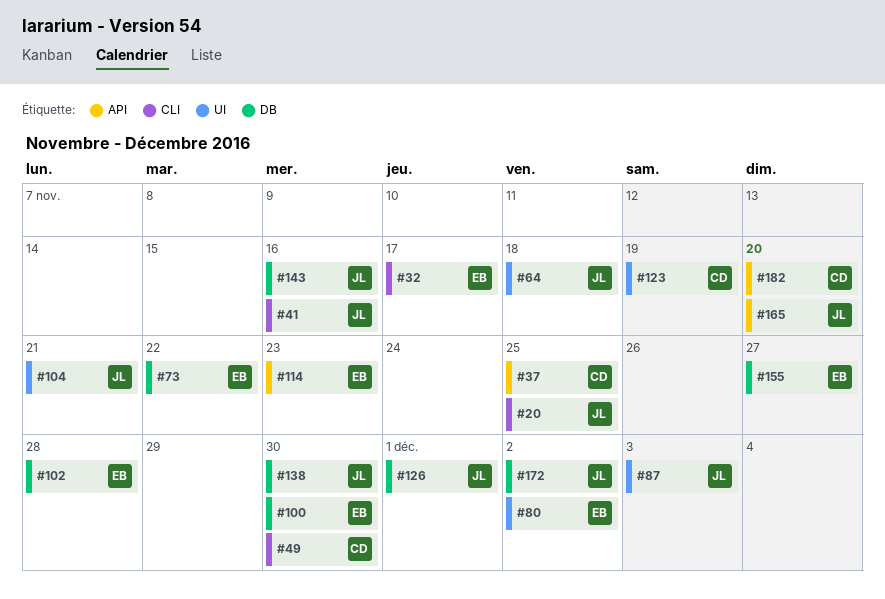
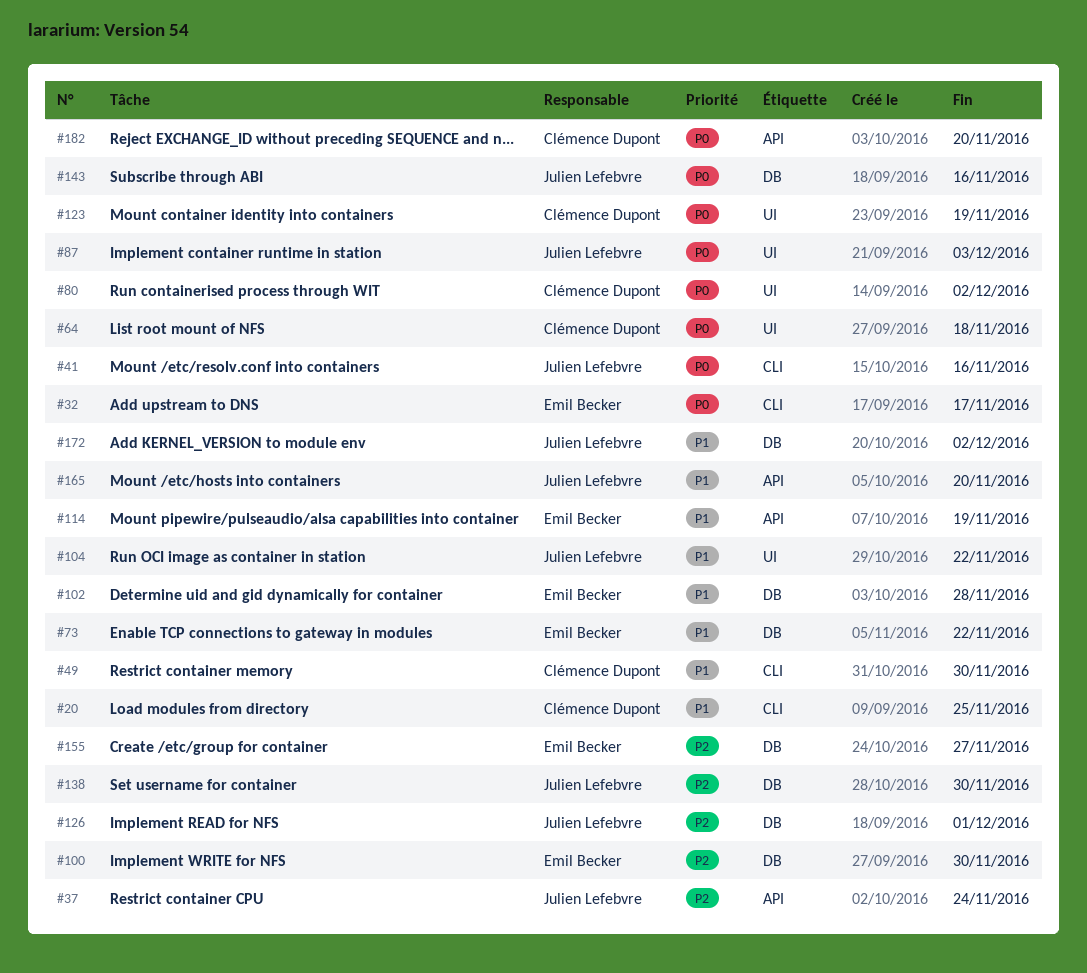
#20, owner: Julien Lefebvre -> Clémence Dupont
#37, owner: Clémence Dupont -> Julien Lefebvre
#37, due: Nov 25 -> Nov 24
#64, owner: Julien Lefebvre -> Clémence Dupont
#80, owner: Emil Becker -> Clémence Dupont
#104, due: Nov 21 -> Nov 22
#114, due: Nov 23 -> Nov 19

